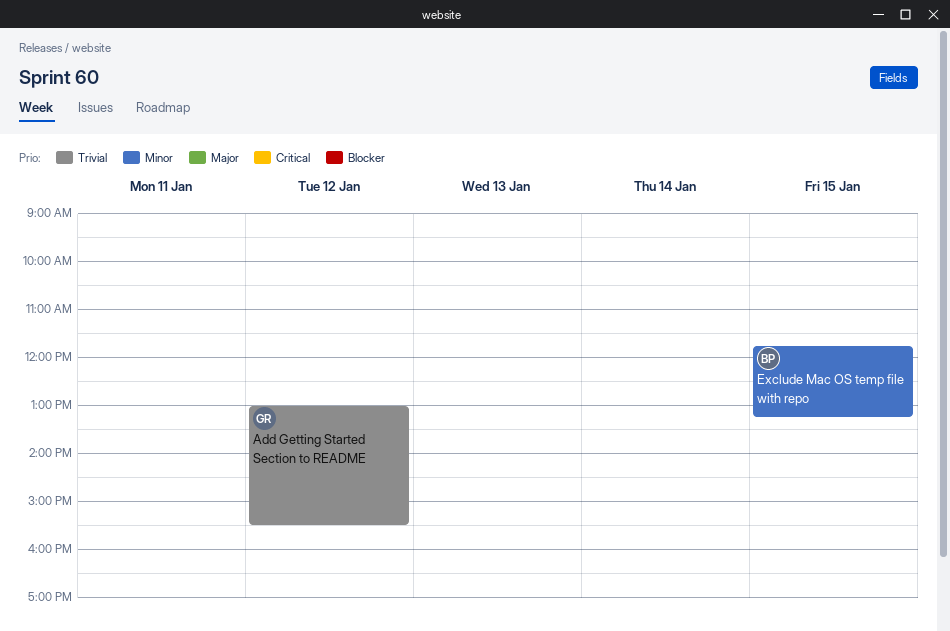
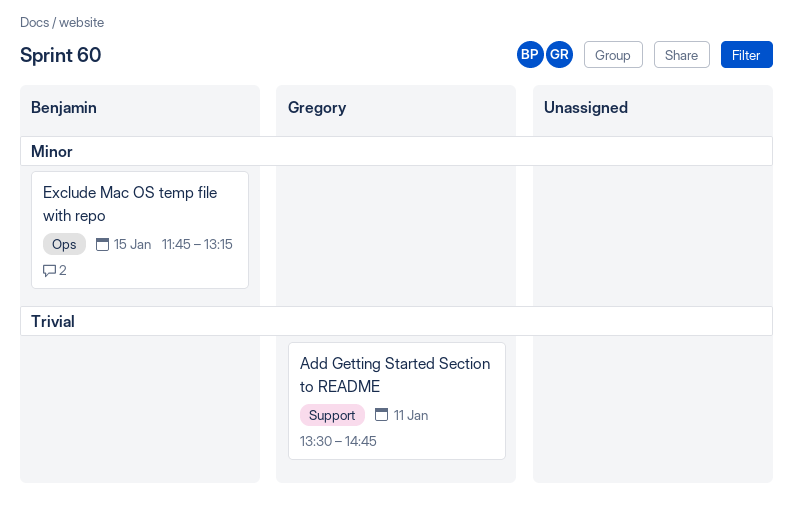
Add Getting Started Section to README, day: Jan 12 -> Jan 11
Add Getting Started Section to README, begins: 13:00 -> 13:30
Add Getting Started Section to README, ends: 15:30 -> 14:45

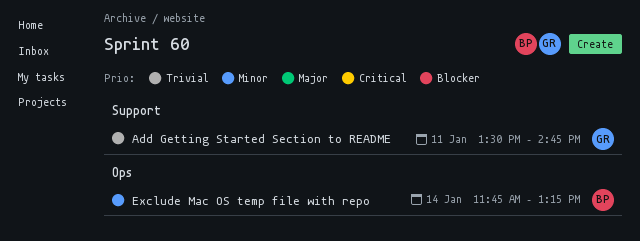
Exclude Mac OS temp file with repo, day: Jan 15 -> Jan 14

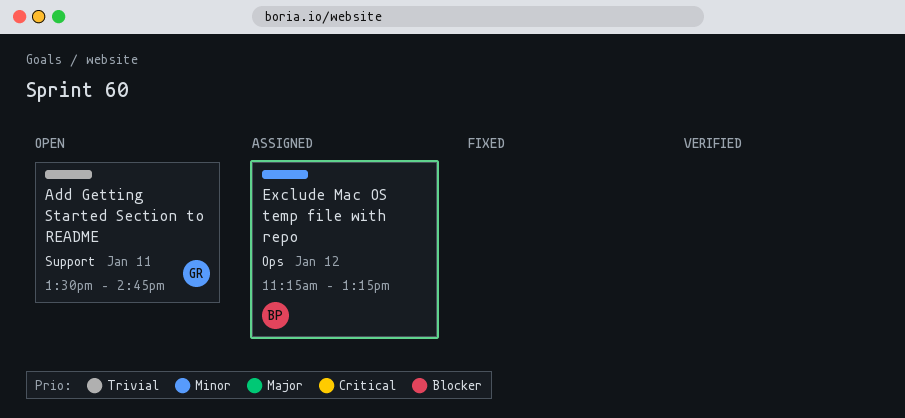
Exclude Mac OS temp file with repo, day: Jan 14 -> Jan 12
Exclude Mac OS temp file with repo, begins: 11:45 -> 11:15

